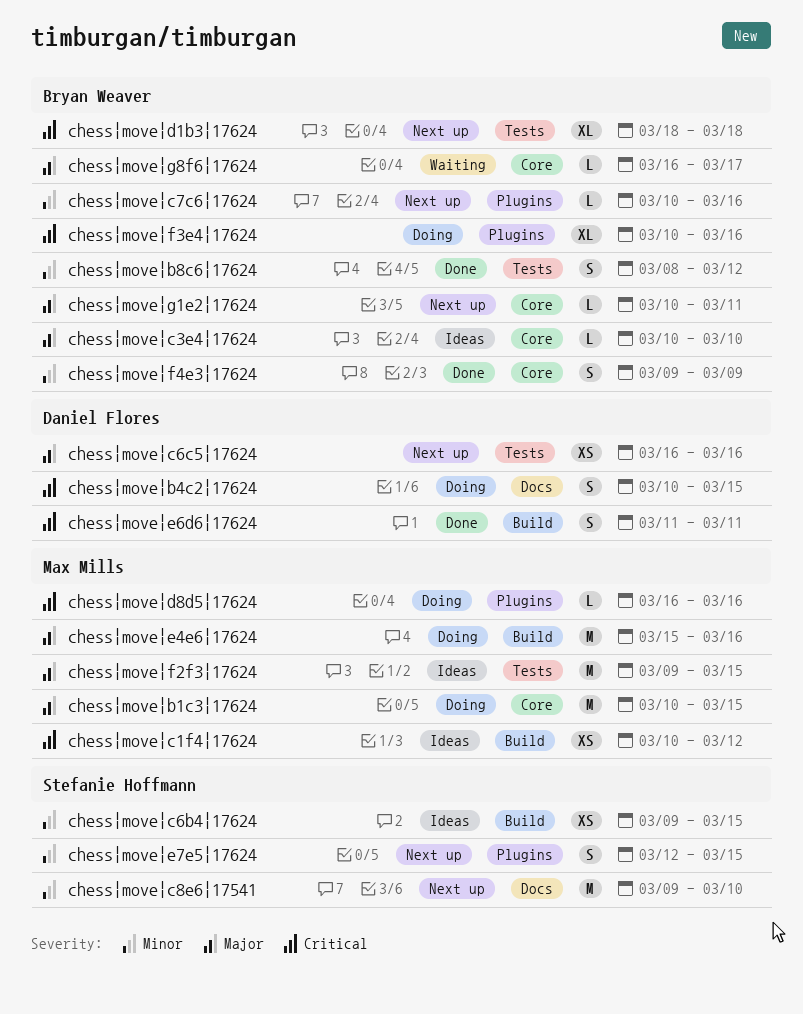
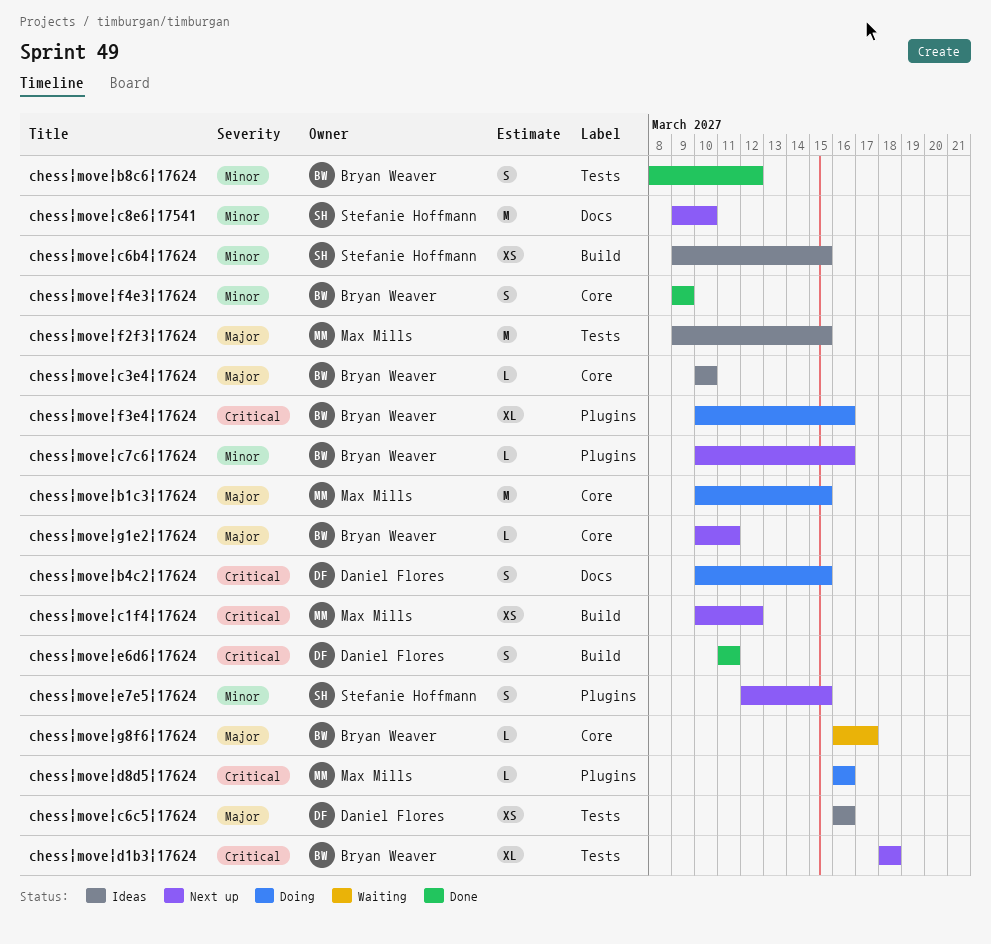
chess|move|c1f4|17624, status: Ideas -> Next up
chess|move|c6c5|17624, status: Next up -> Ideas
chess|move|e4e6|17624: present -> none

